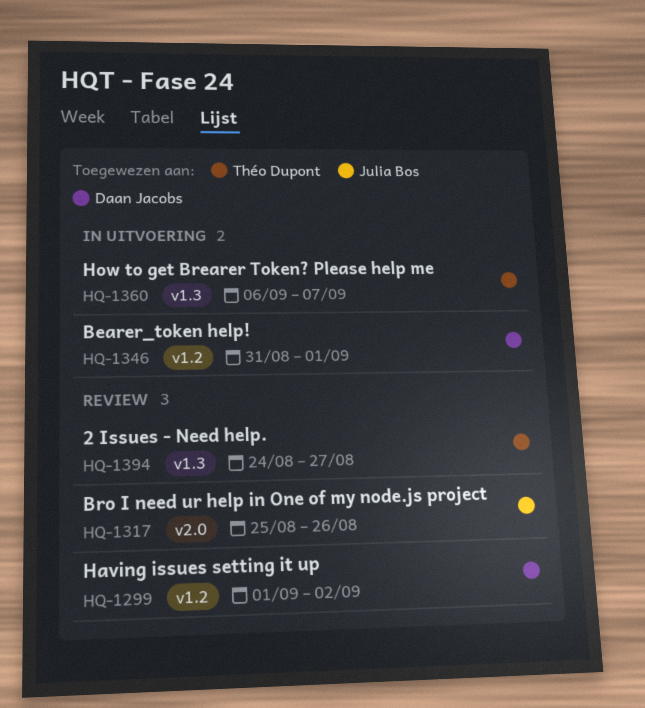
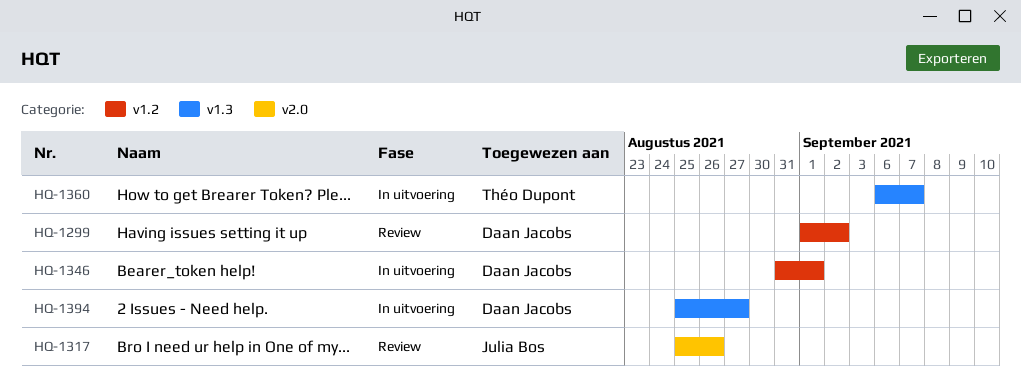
HQ-1394, status: Review -> In uitvoering
HQ-1394, owner: Théo Dupont -> Daan Jacobs
HQ-1394, start: Aug 24 -> Aug 25

